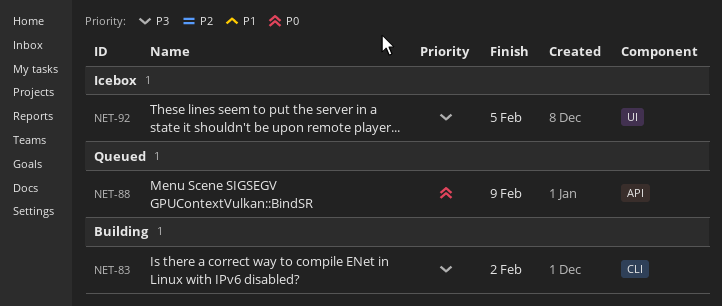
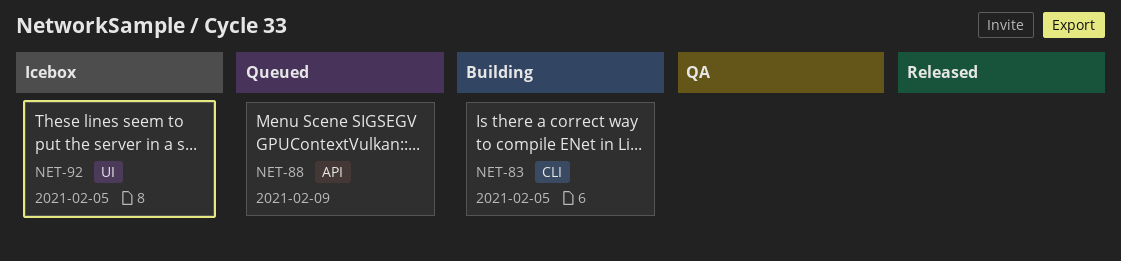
NET-83, due: Feb 2 -> Feb 5

